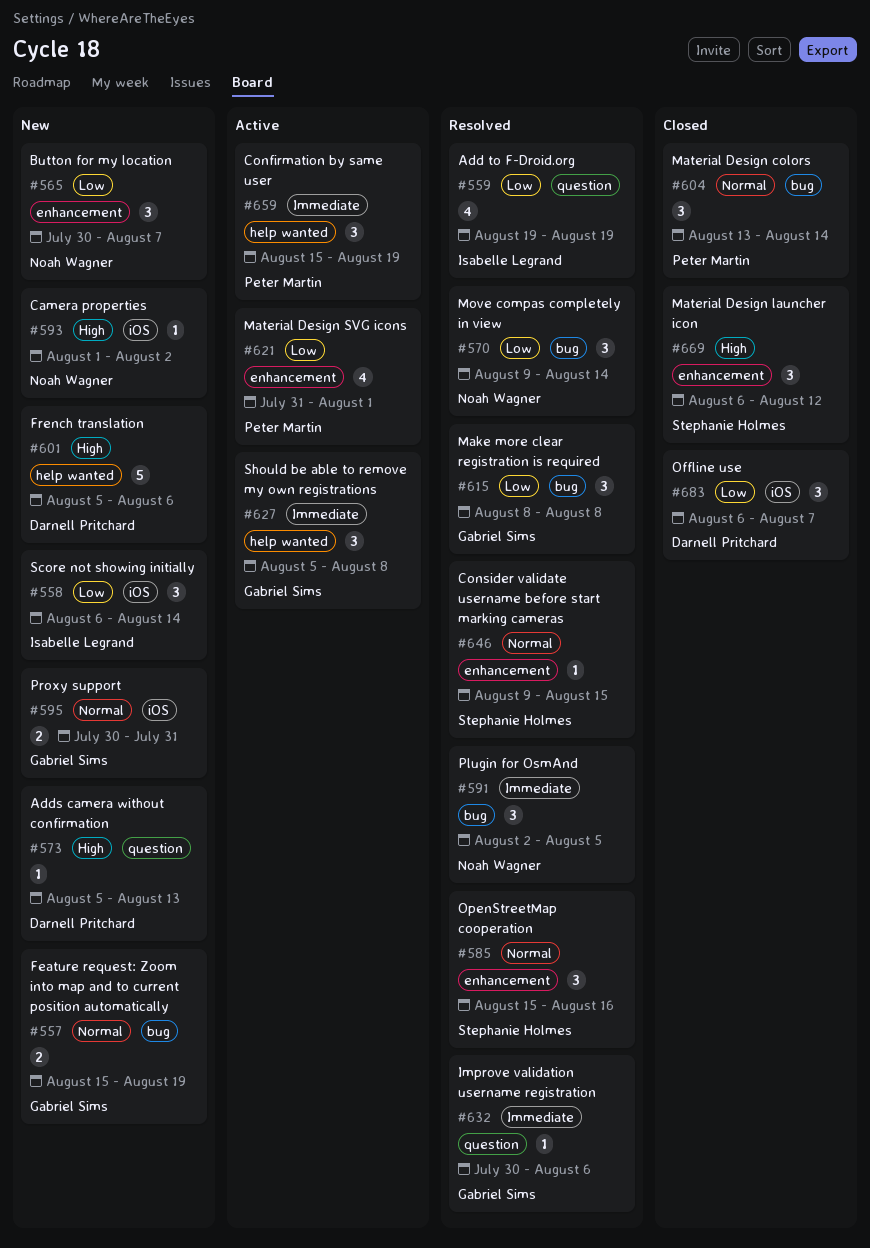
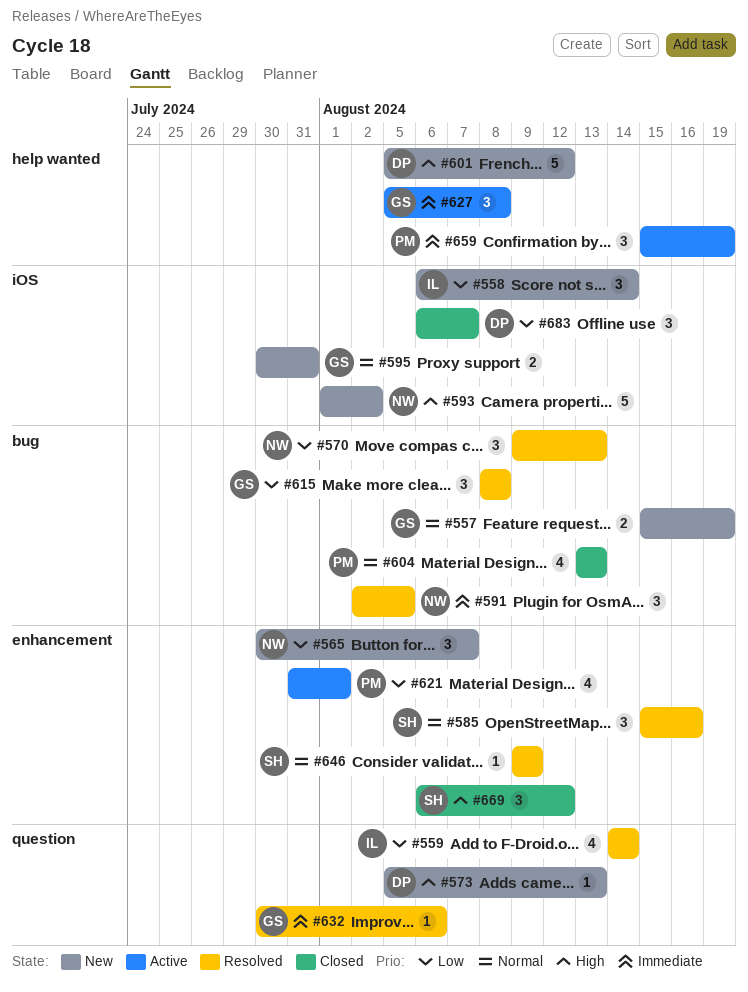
#559, start: Aug 19 -> Aug 14
#559, due: Aug 19 -> Aug 14
#570, due: Aug 14 -> Aug 13
#593, estimate: 1 -> 5
#601, due: Aug 6 -> Aug 12
#604, estimate: 3 -> 4
#604, due: Aug 14 -> Aug 13
#646, due: Aug 15 -> Aug 9

